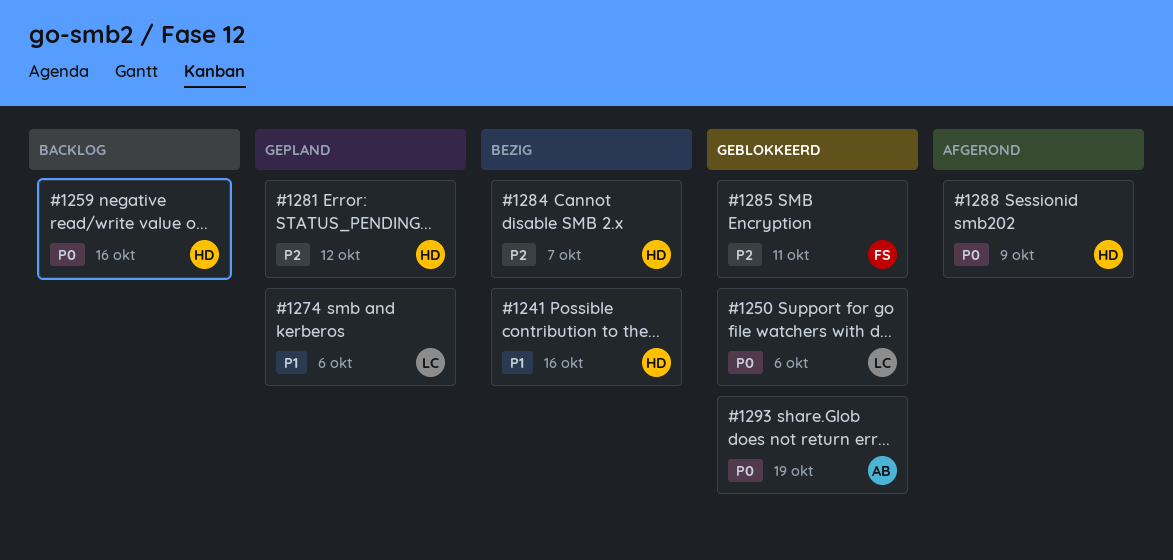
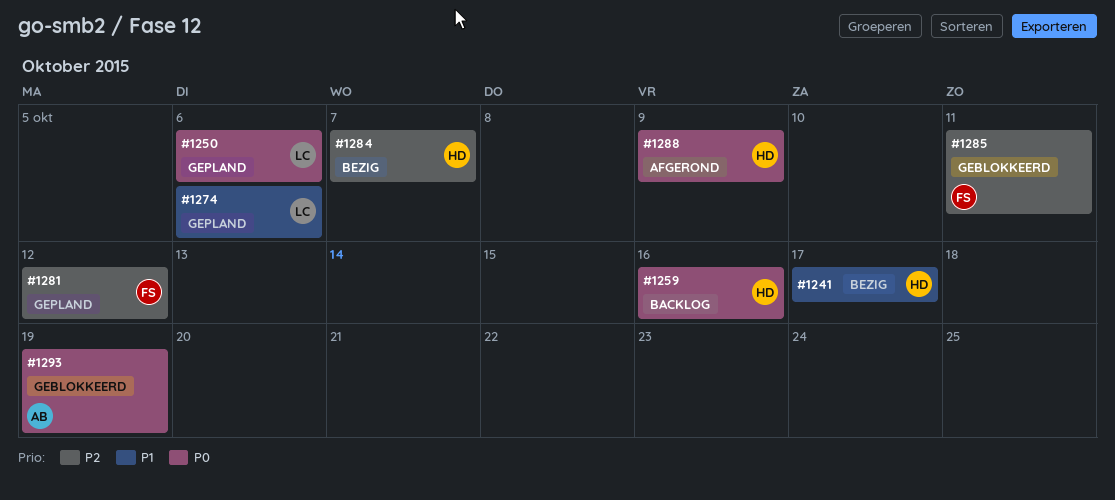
#1241, due: Oct 16 -> Oct 17
#1250, status: Geblokkeerd -> Gepland
#1281, owner: HD -> FS

